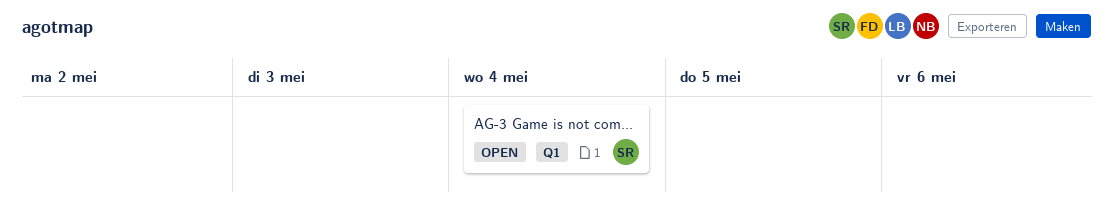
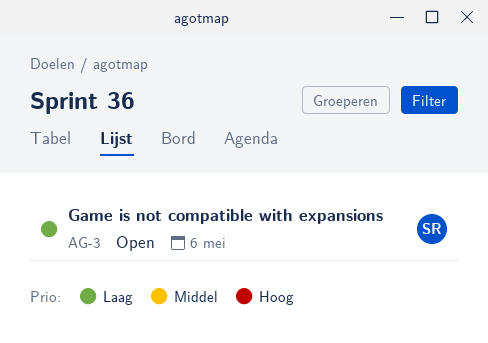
AG-3, due: May 4 -> May 6

